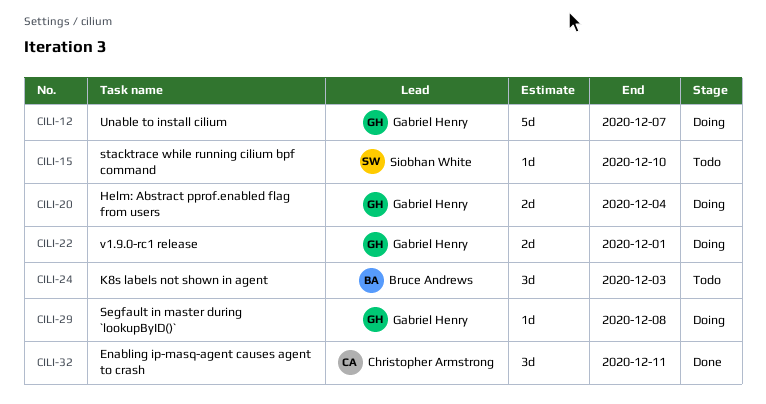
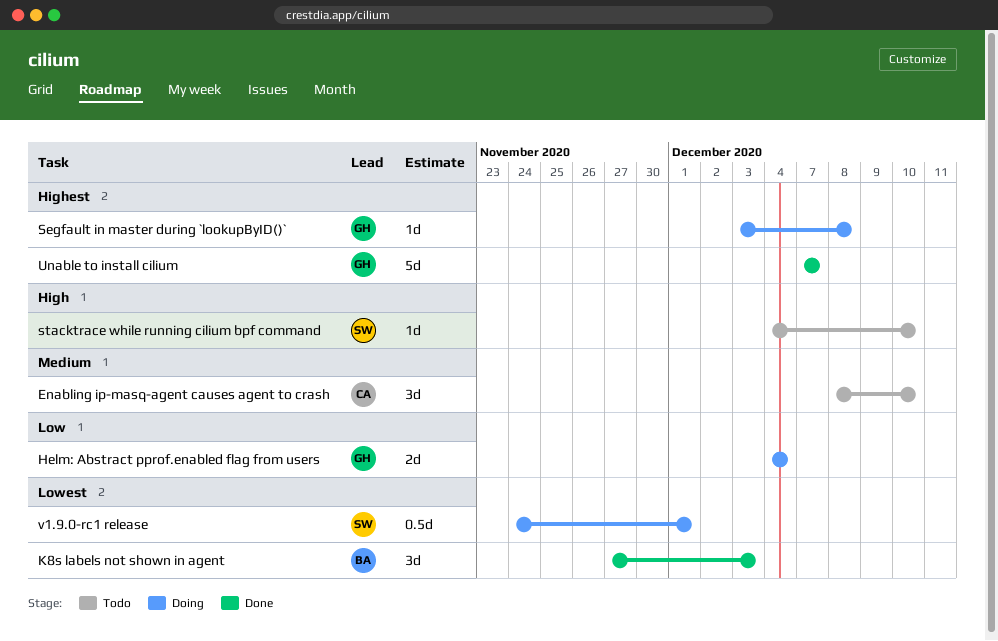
Enabling ip-masq-agent causes agent to crash, status: Done -> Todo
Enabling ip-masq-agent causes agent to crash, due: Dec 11 -> Dec 10
K8s labels not shown in agent, status: Todo -> Done
Unable to install cilium, status: Doing -> Done
v1.9.0-rc1 release, owner: Gabriel Henry -> Siobhan White
v1.9.0-rc1 release, estimate: 2d -> 0.5d

